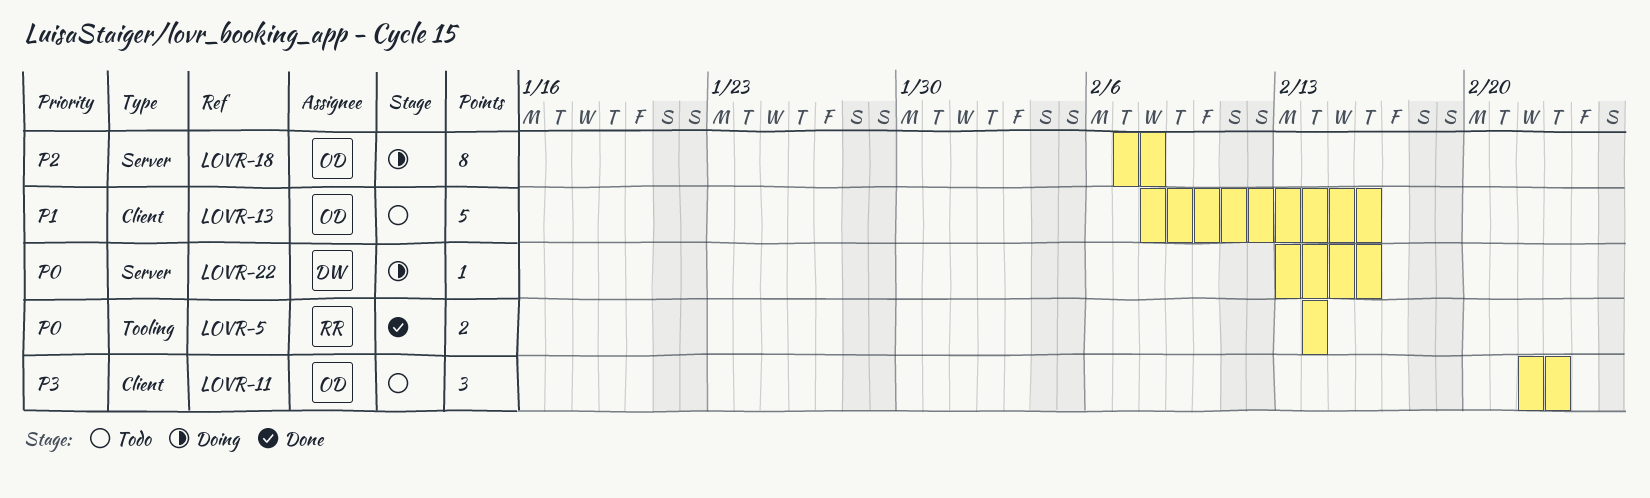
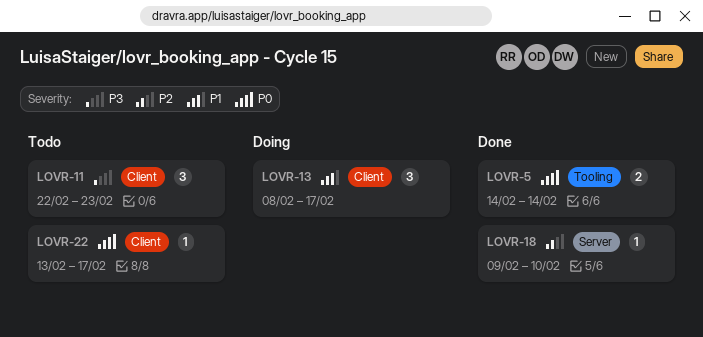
LOVR-13, status: Todo -> Doing
LOVR-13, estimate: 5 -> 3
LOVR-13, due: Feb 16 -> Feb 17
LOVR-18, status: Doing -> Done
LOVR-18, estimate: 8 -> 1
LOVR-18, start: Feb 7 -> Feb 9
LOVR-18, due: Feb 8 -> Feb 10
LOVR-22, status: Doing -> Todo
LOVR-22, label: Server -> Client
LOVR-22, due: Feb 16 -> Feb 17

